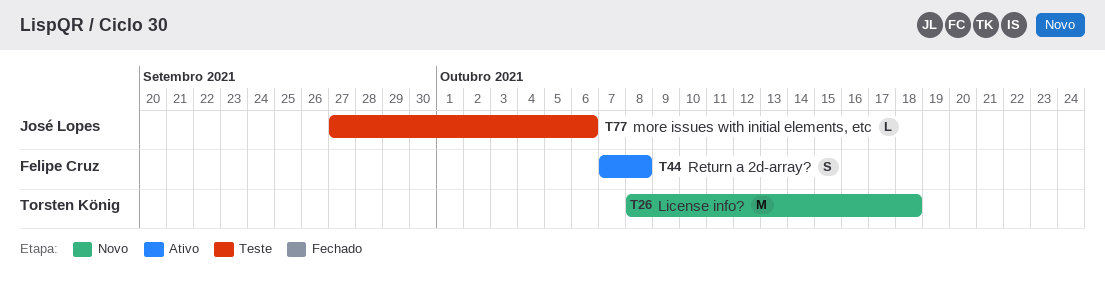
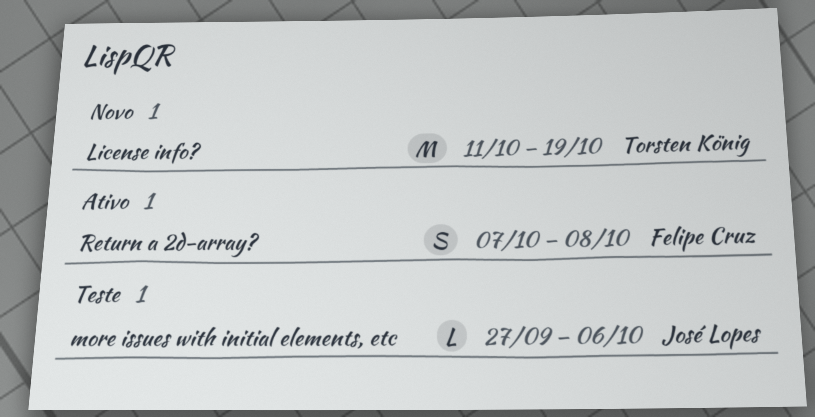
License info?, start: Oct 8 -> Oct 11
License info?, due: Oct 18 -> Oct 19

